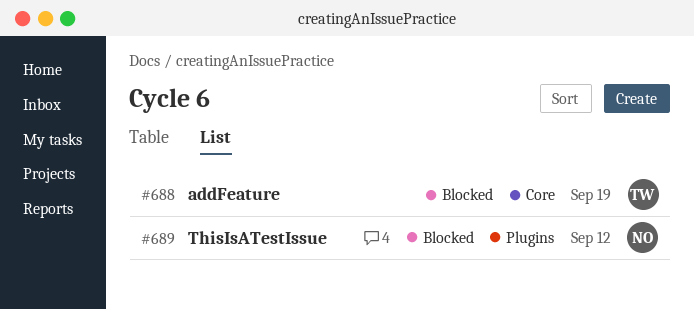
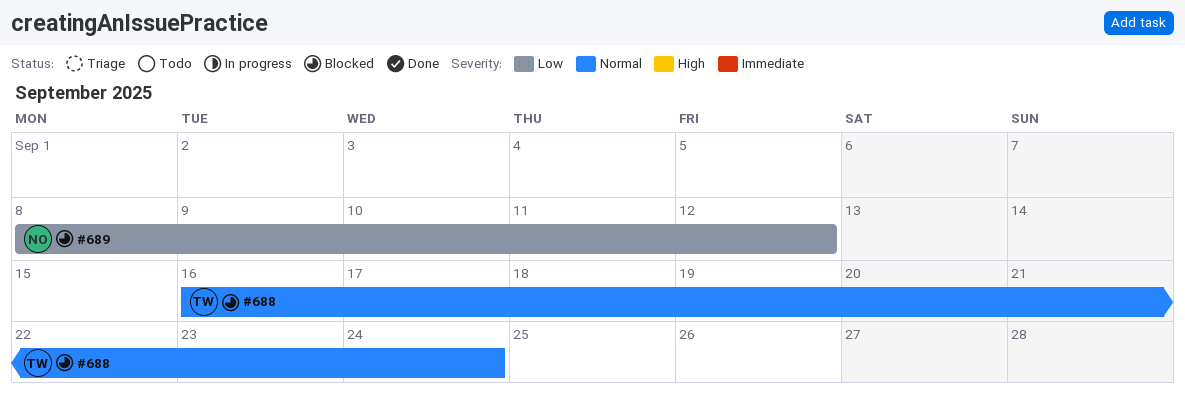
#688, due: Sep 19 -> Sep 24

